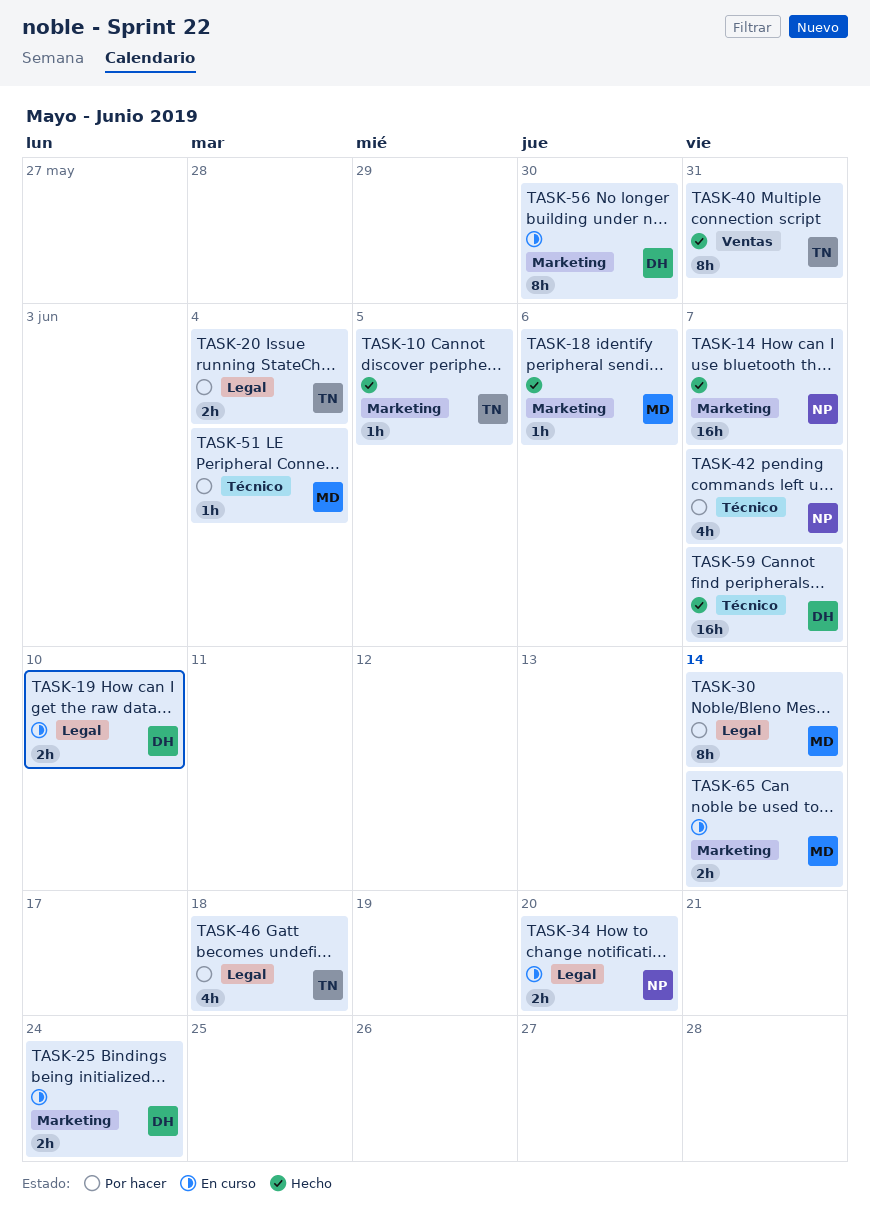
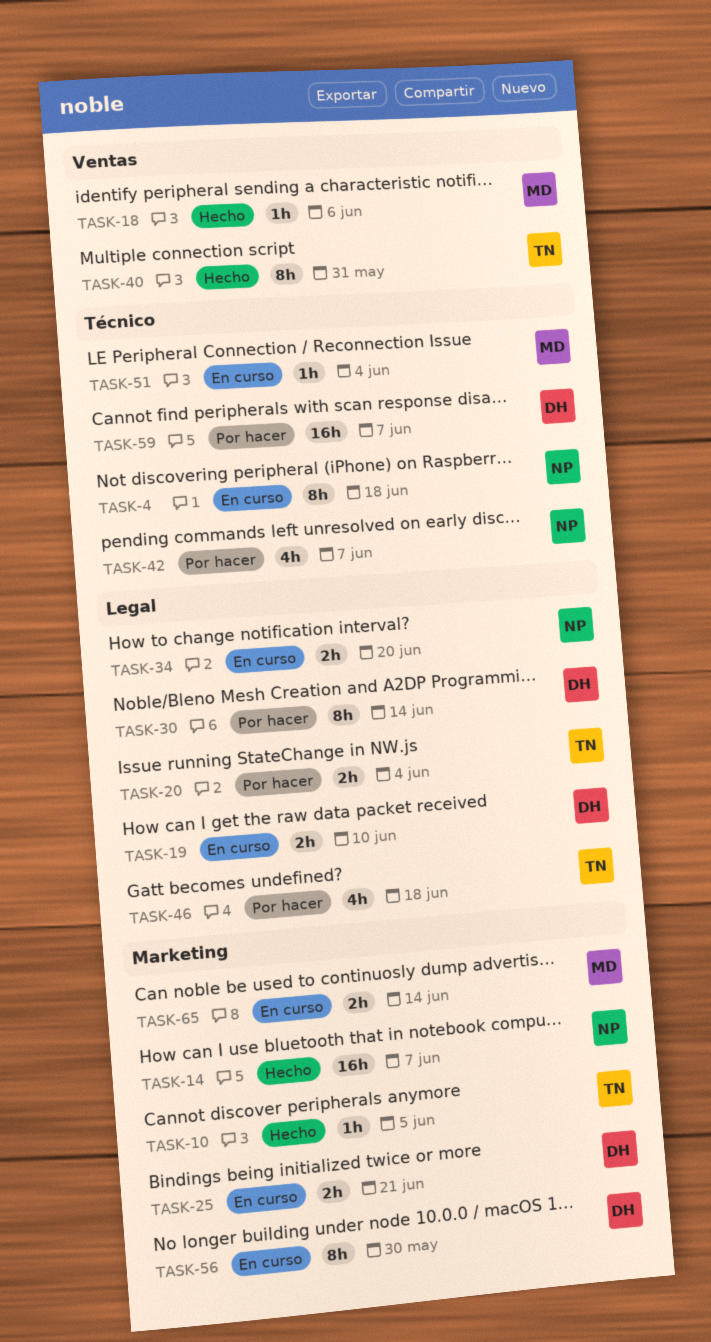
TASK-4: none -> present
TASK-18, label: Marketing -> Ventas
TASK-25, due: Jun 24 -> Jun 21
TASK-30, owner: MD -> DH
TASK-51, status: Por hacer -> En curso
TASK-59, status: Hecho -> Por hacer

